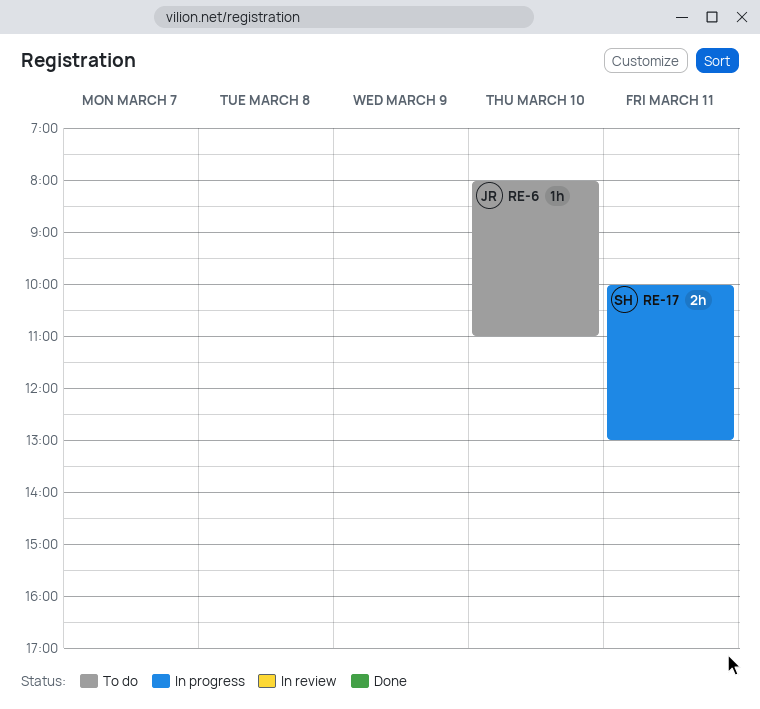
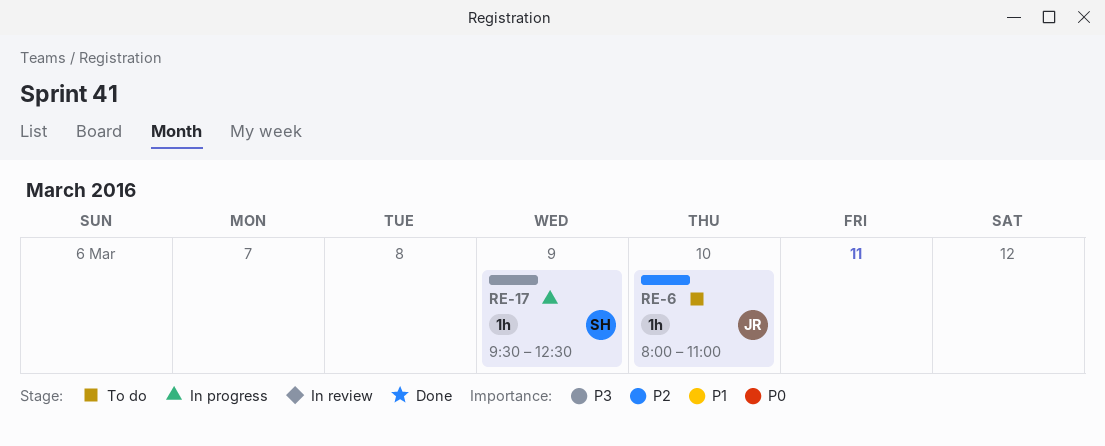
RE-17, estimate: 2h -> 1h
RE-17, day: Mar 11 -> Mar 9
RE-17, begins: 10:00 -> 09:30
RE-17, ends: 13:00 -> 12:30

